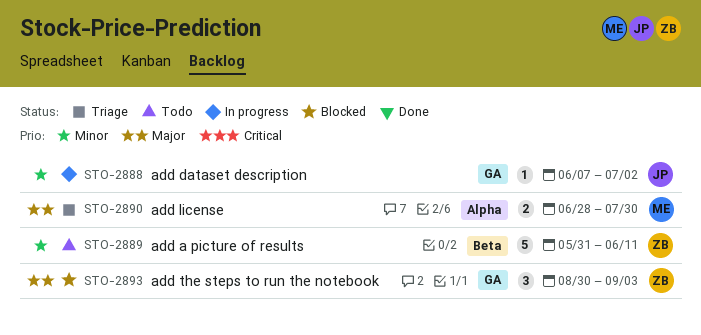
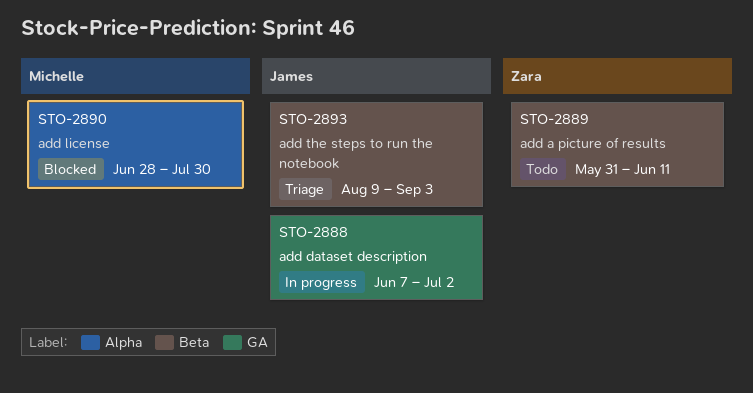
STO-2890, status: Triage -> Blocked
STO-2893, status: Blocked -> Triage
STO-2893, owner: Zara -> James
STO-2893, label: GA -> Beta
STO-2893, start: Aug 30 -> Aug 9

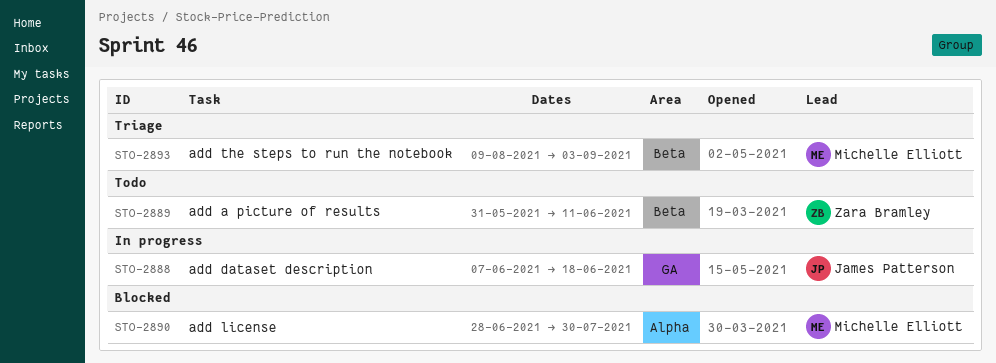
STO-2888, due: Jul 2 -> Jun 18
STO-2893, owner: James Patterson -> Michelle Elliott

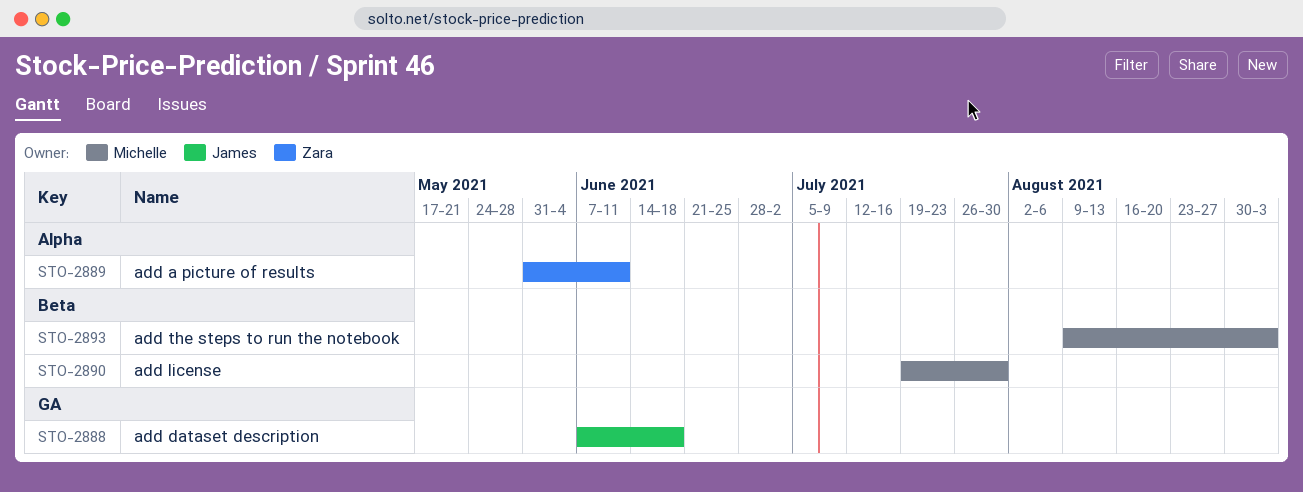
STO-2889, label: Beta -> Alpha
STO-2890, label: Alpha -> Beta
STO-2890, start: Jun 28 -> Jul 19

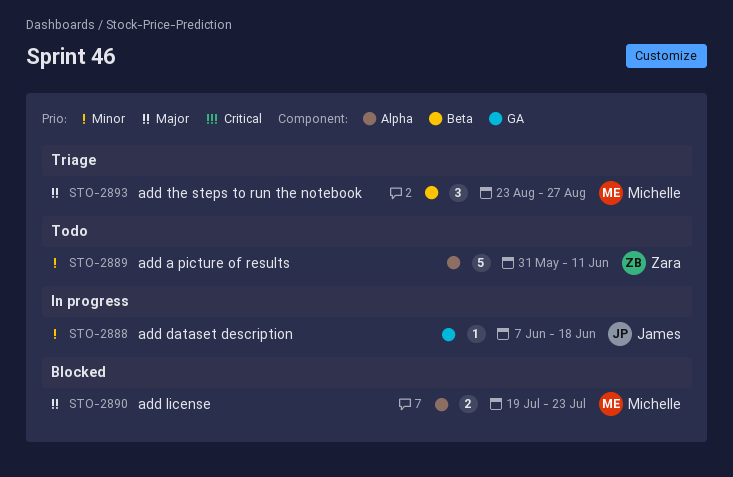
STO-2890, label: Beta -> Alpha
STO-2890, due: Jul 30 -> Jul 23
STO-2893, start: Aug 9 -> Aug 23
STO-2893, due: Sep 3 -> Aug 27

